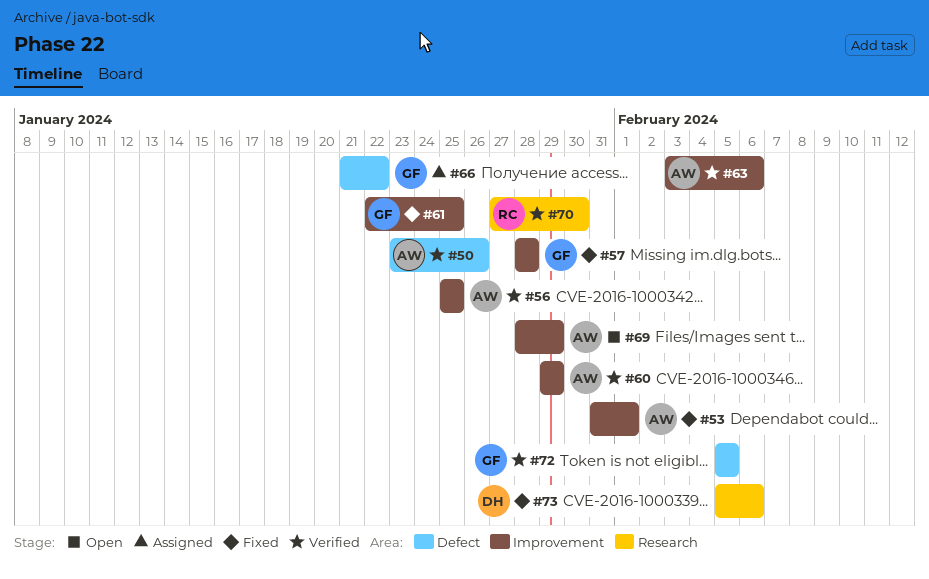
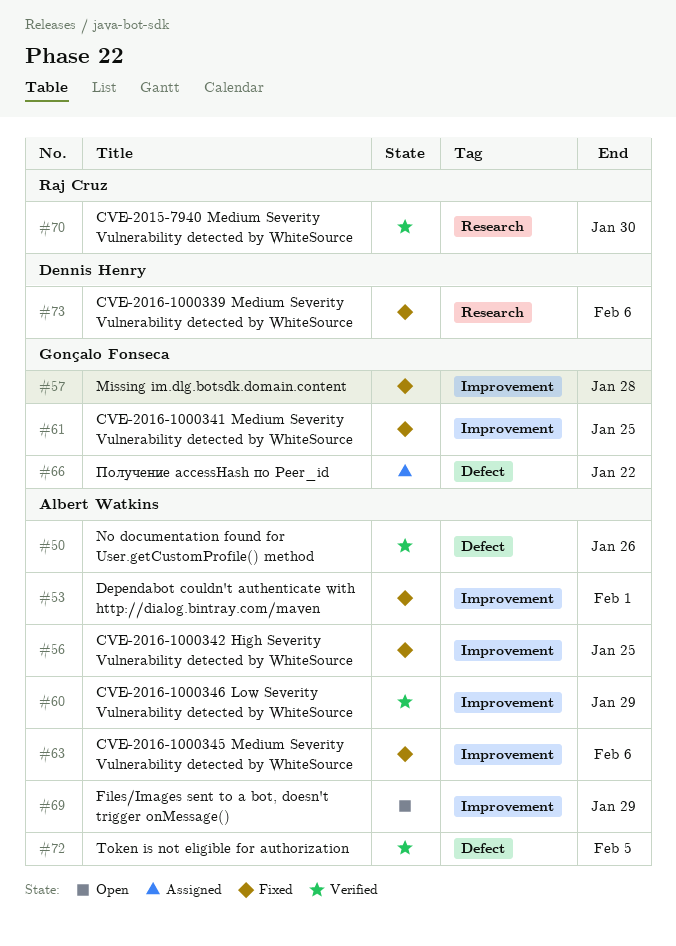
#56, status: Verified -> Fixed
#63, status: Verified -> Fixed
#72, owner: Gonçalo Fonseca -> Albert Watkins

